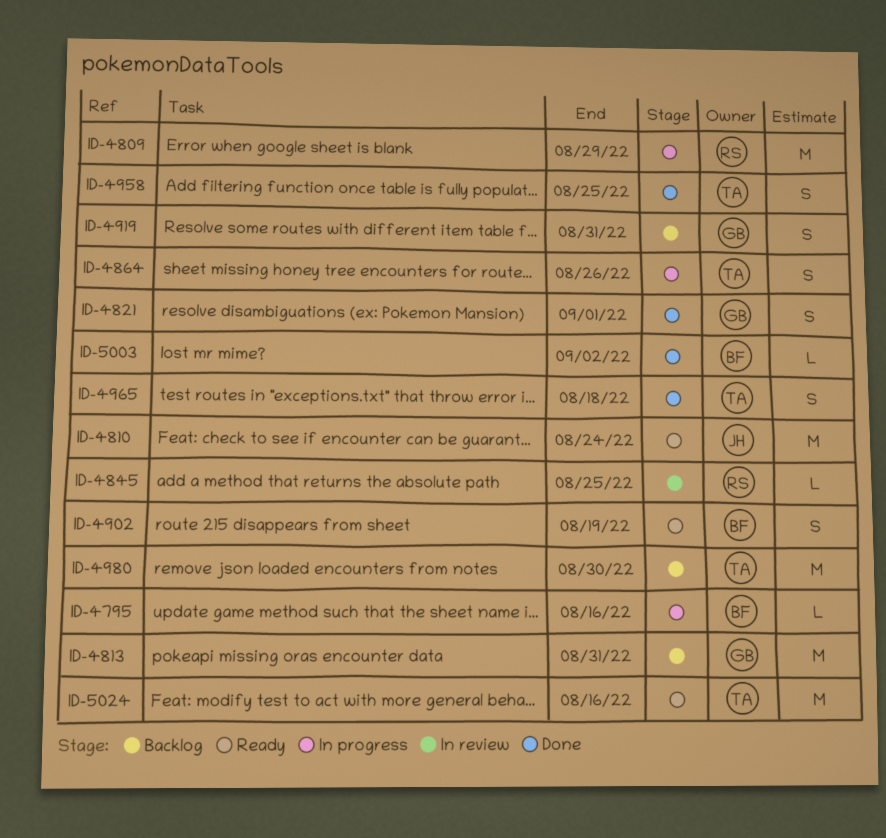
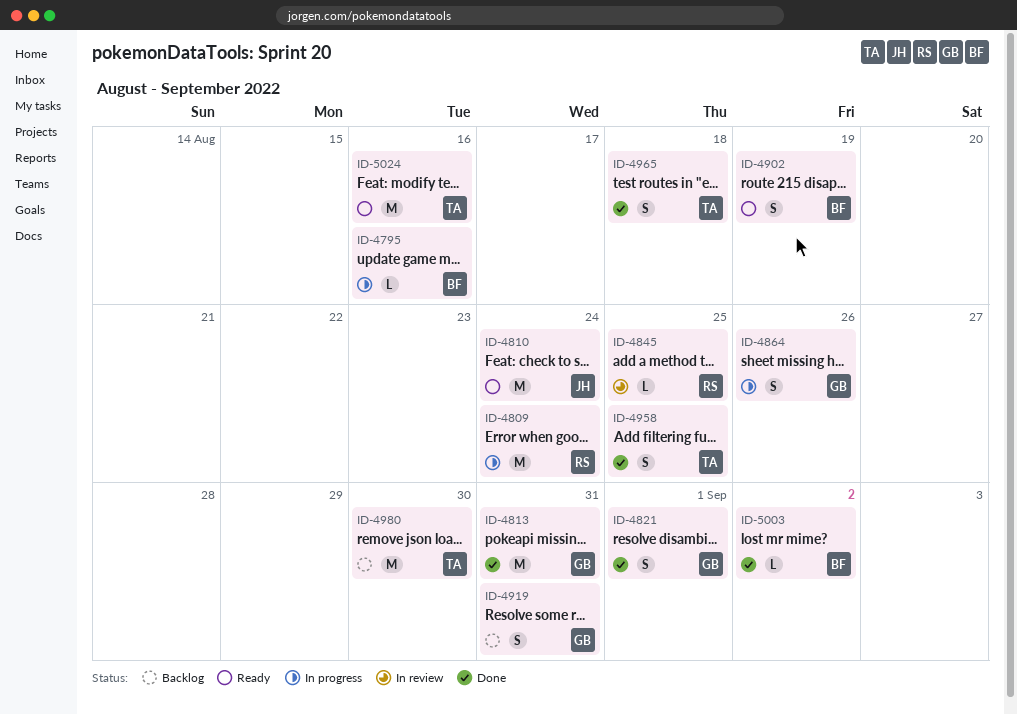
ID-4809, due: Aug 29 -> Aug 24
ID-4813, status: Backlog -> Done
ID-4864, owner: TA -> GB

